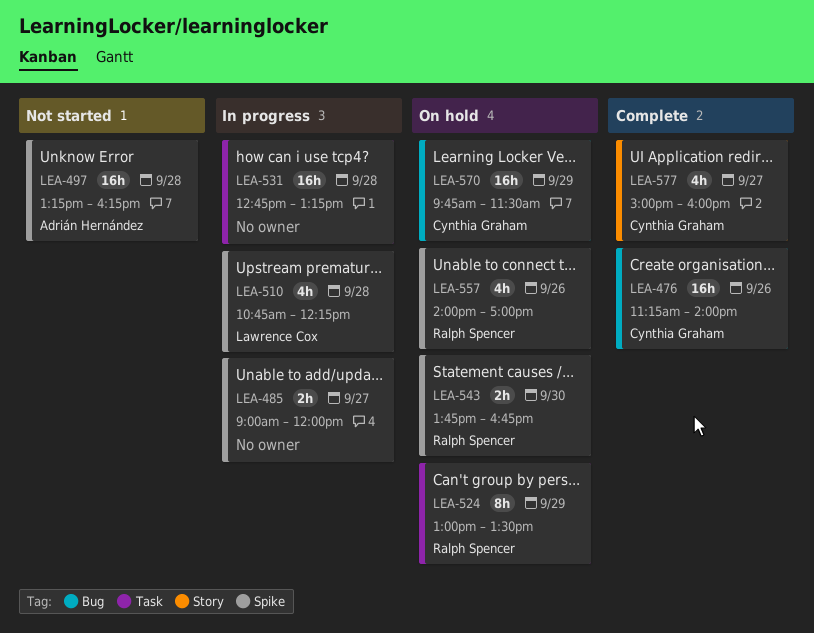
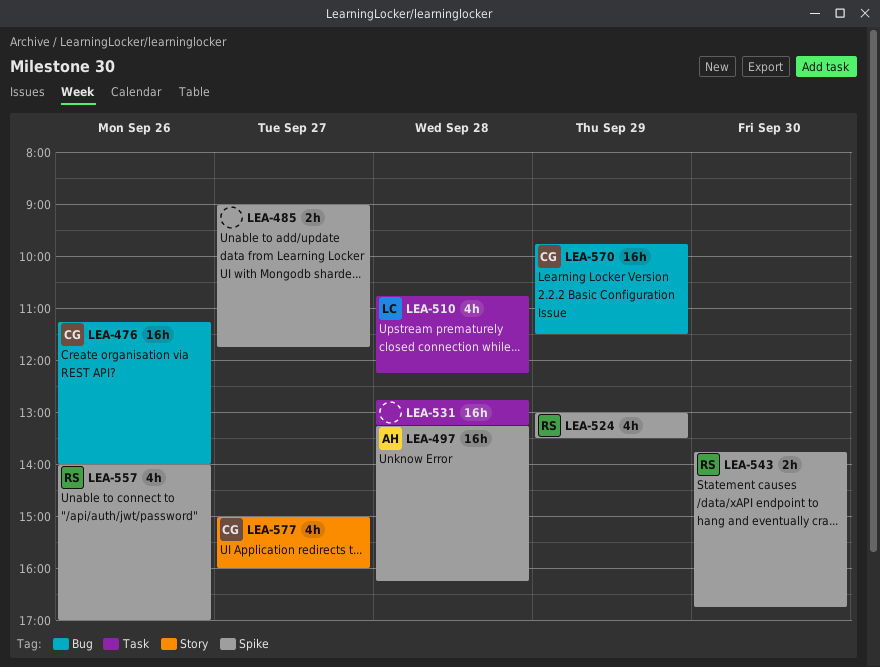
LEA-485, ends: 12:00 -> 11:45
LEA-510, label: Spike -> Task
LEA-524, label: Task -> Spike
LEA-524, estimate: 8h -> 4h

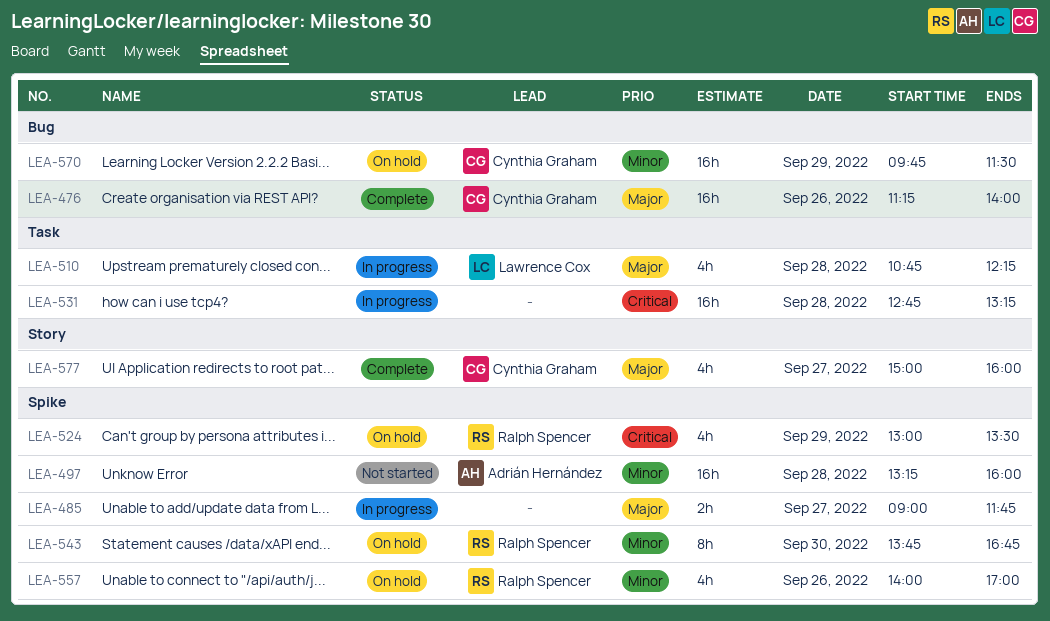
LEA-497, ends: 16:15 -> 16:00
LEA-543, estimate: 2h -> 8h

